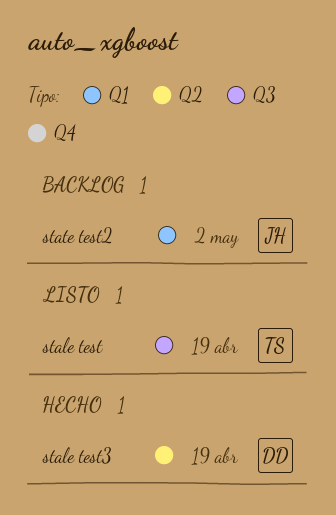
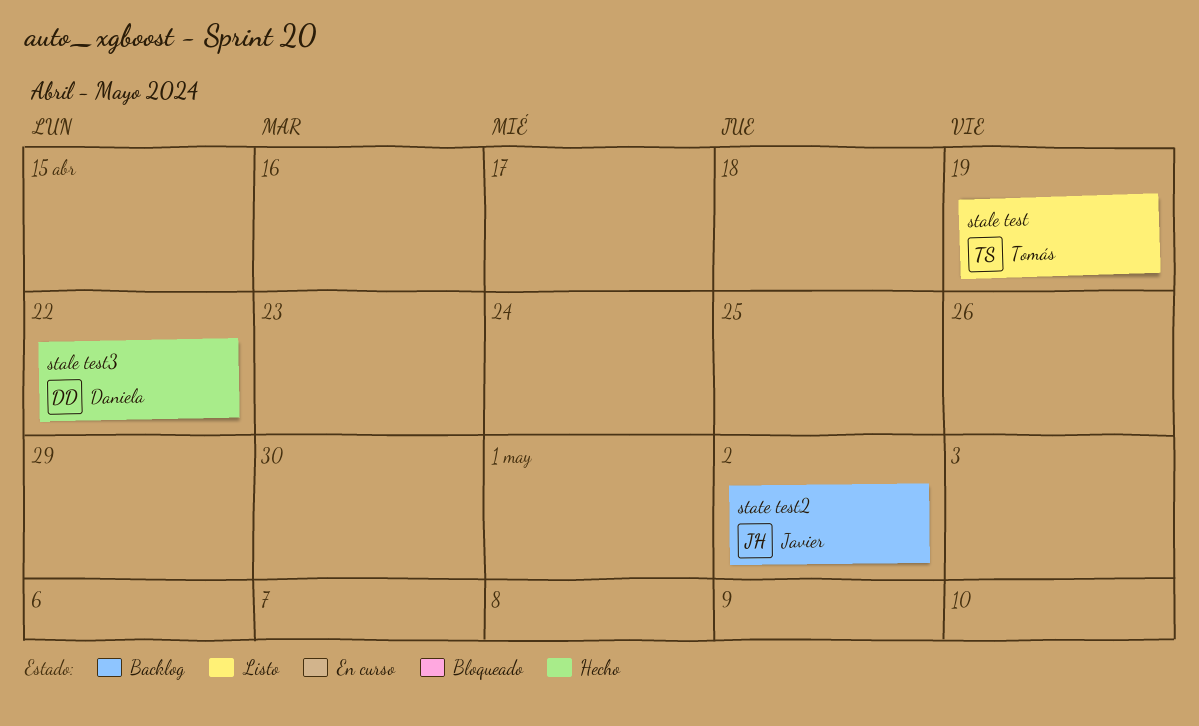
stale test3, due: Apr 19 -> Apr 22

